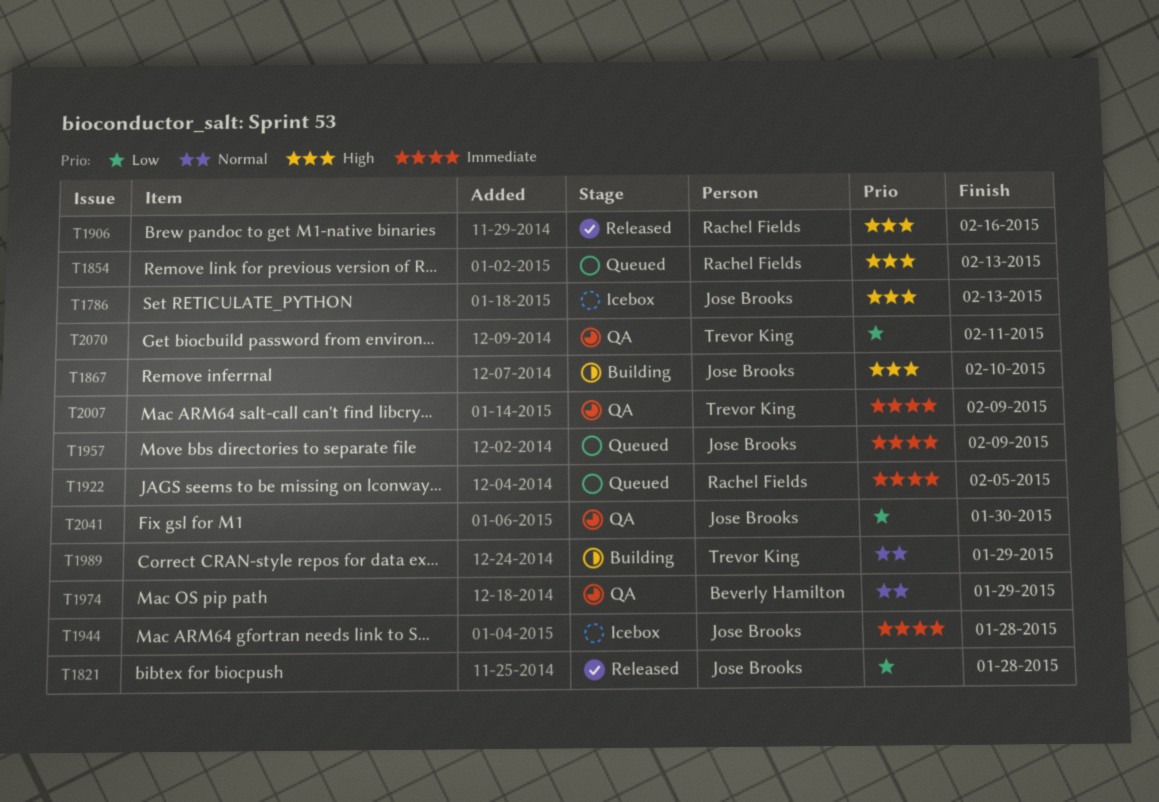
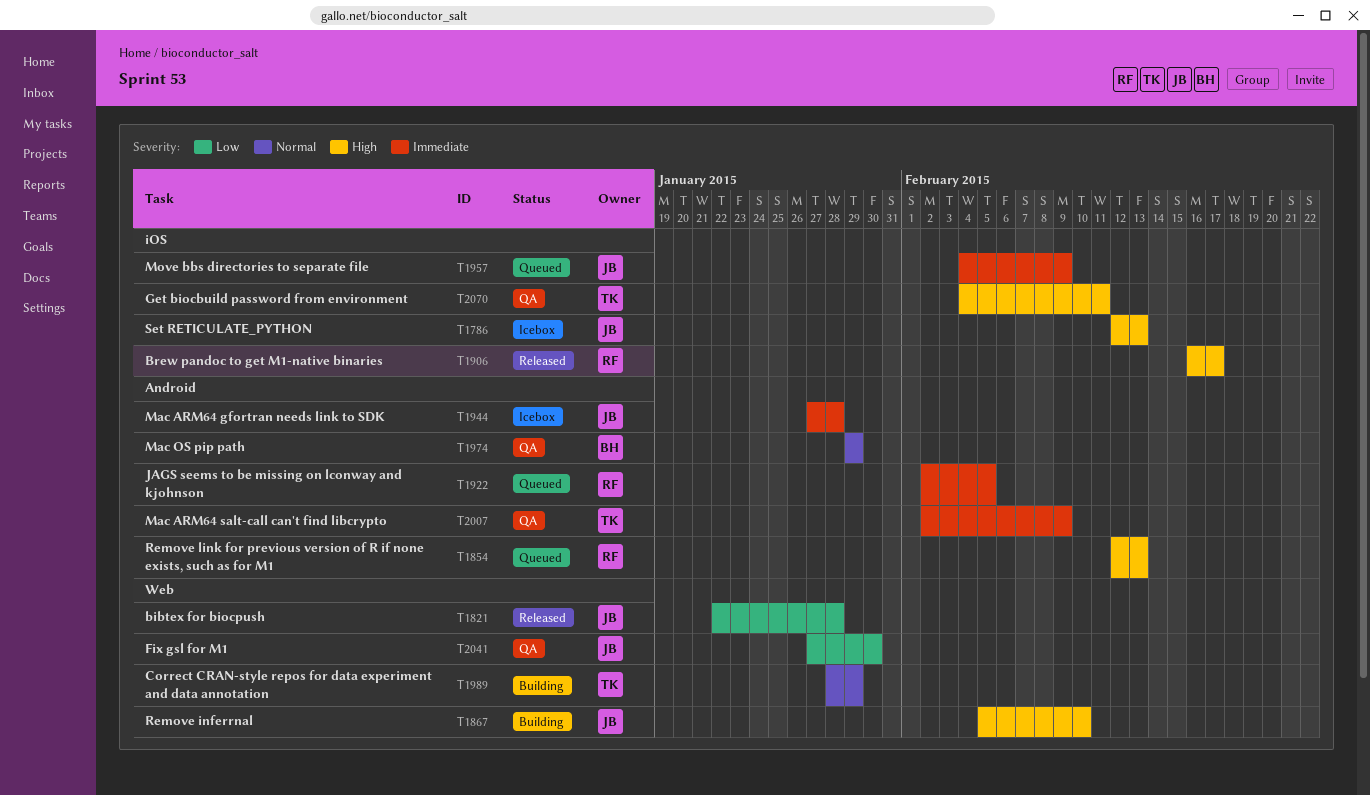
T1906, due: Feb 16 -> Feb 17
T2070, priority: Low -> High

